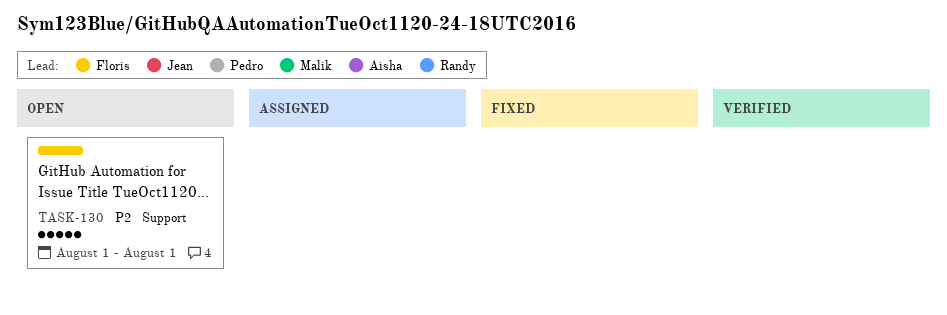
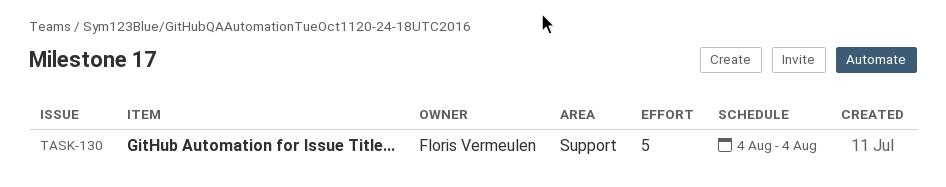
TASK-130, start: Aug 1 -> Aug 4
TASK-130, due: Aug 1 -> Aug 4

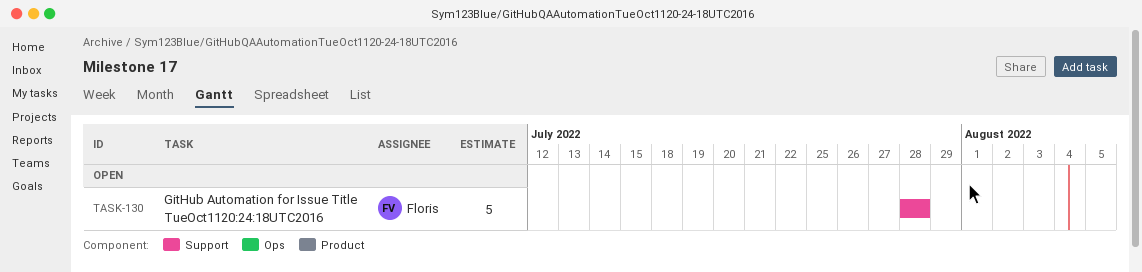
TASK-130, start: Aug 4 -> Jul 28
TASK-130, due: Aug 4 -> Jul 28

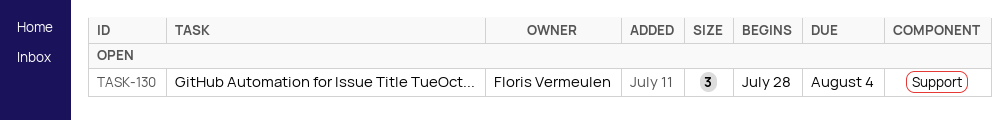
TASK-130, estimate: 5 -> 3
TASK-130, due: Jul 28 -> Aug 4

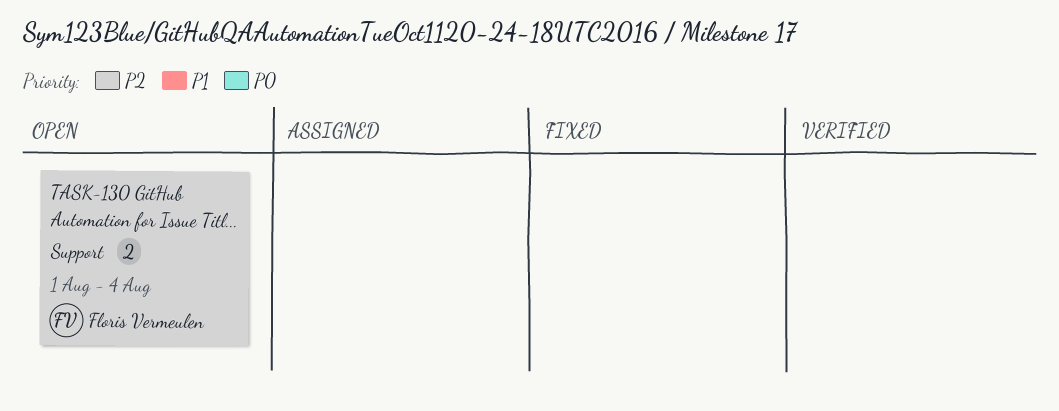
TASK-130, estimate: 3 -> 2
TASK-130, start: Jul 28 -> Aug 1

